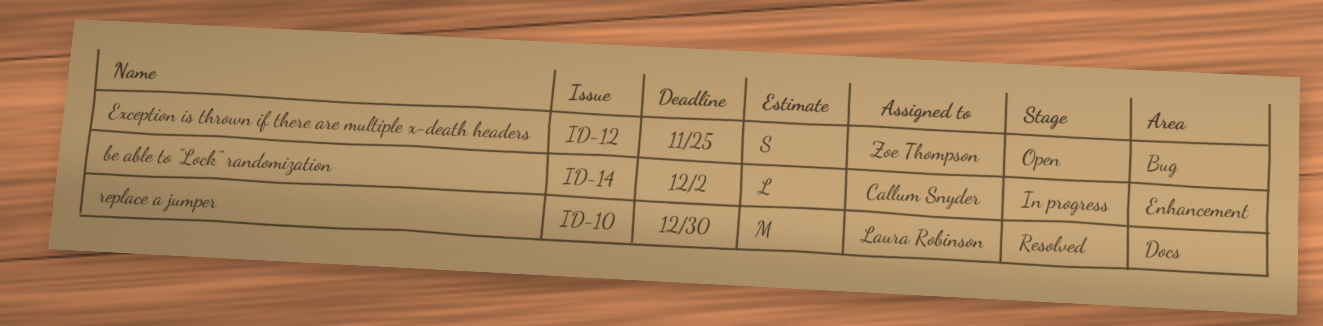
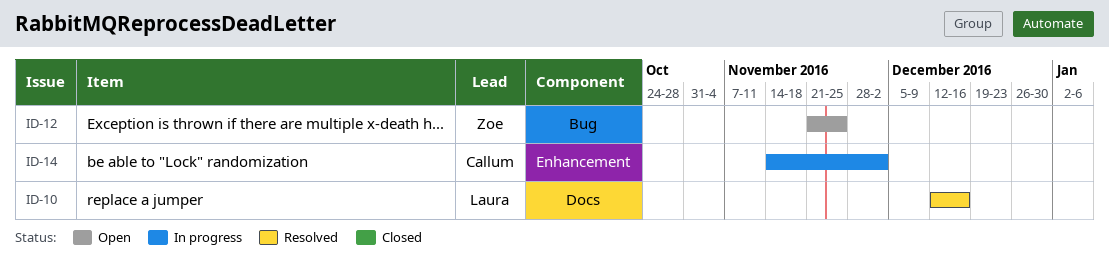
ID-10, due: Dec 30 -> Dec 16

